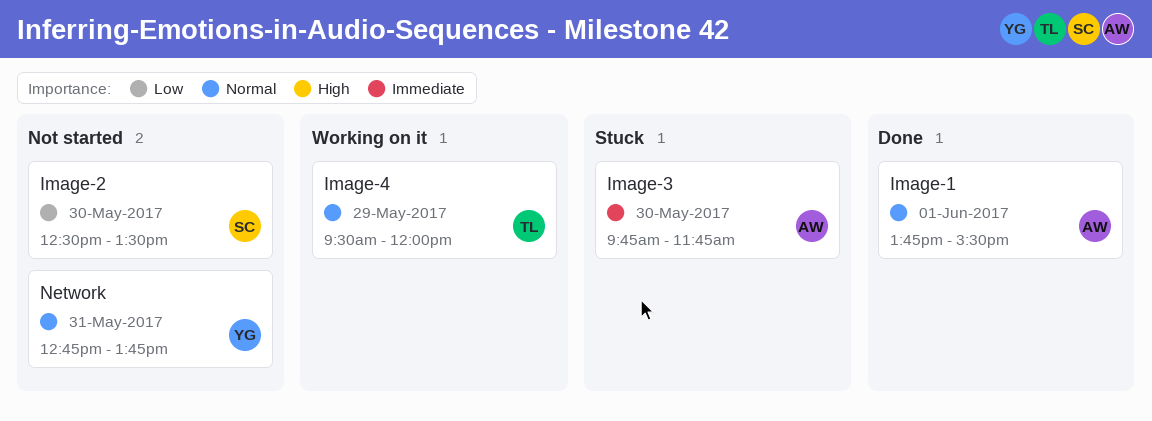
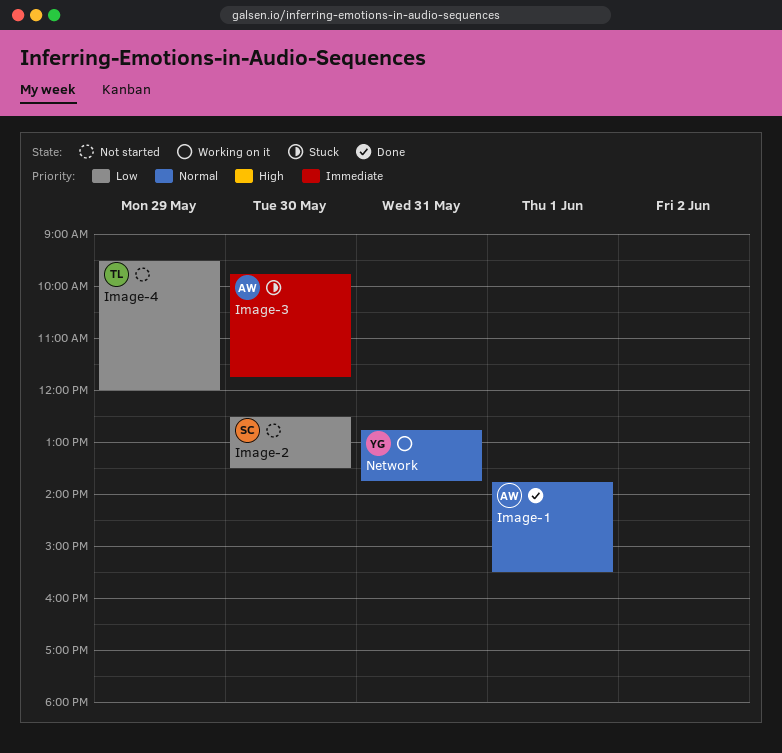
Image-4, status: Working on it -> Not started
Image-4, priority: Normal -> Low
Network, status: Not started -> Working on it

